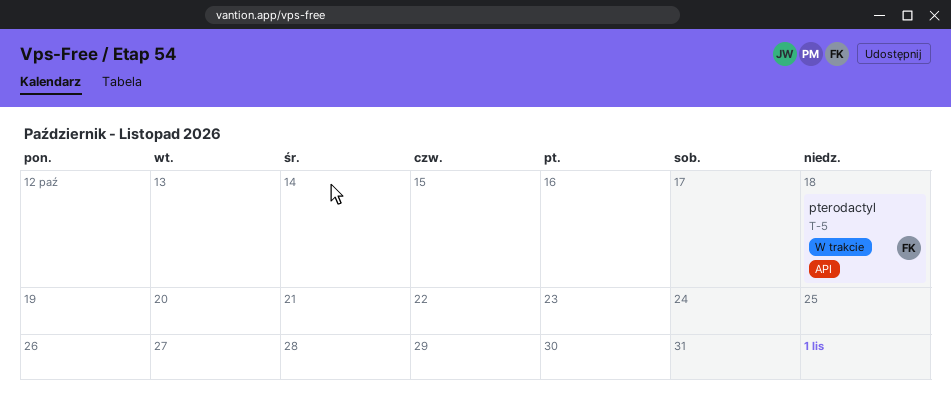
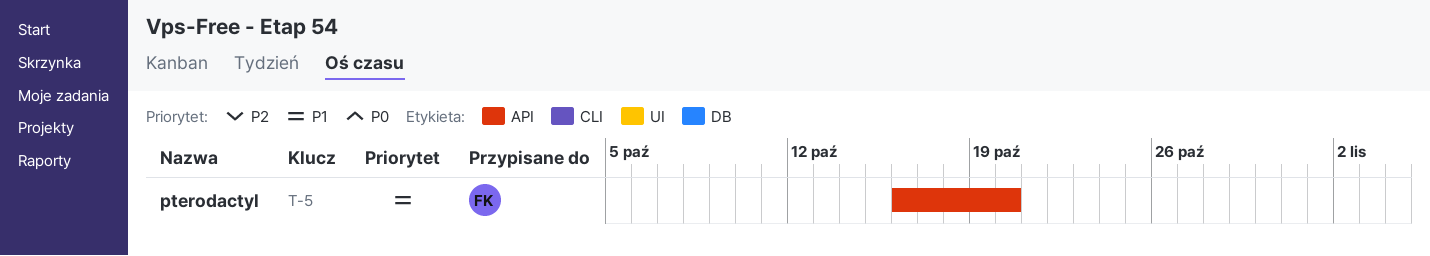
T-5, due: Oct 18 -> Oct 20

